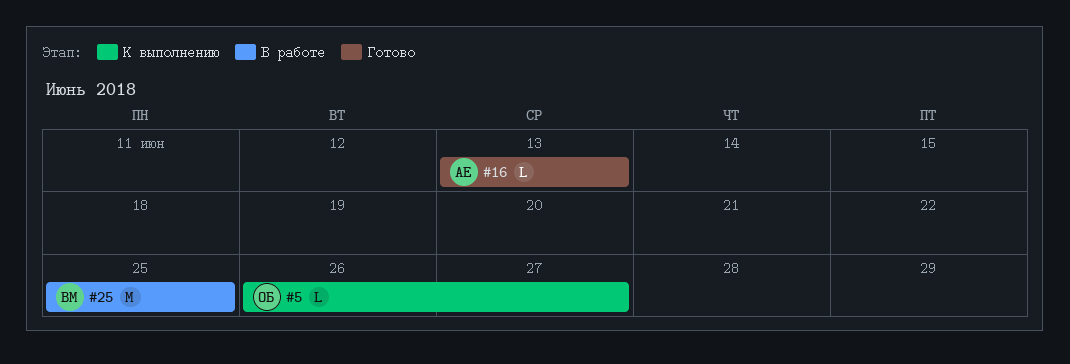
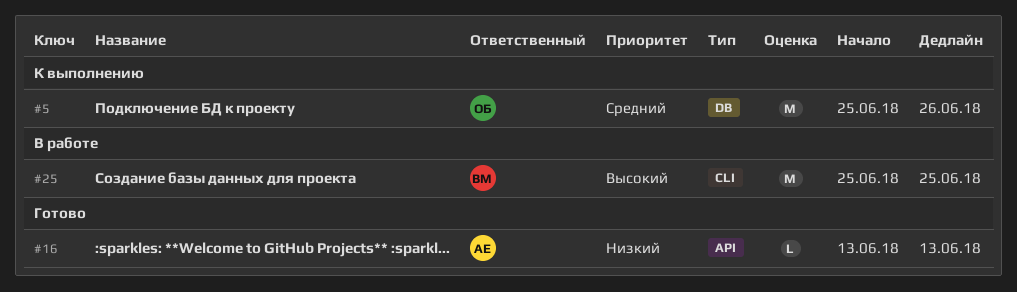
#5, estimate: L -> M
#5, start: Jun 26 -> Jun 25
#5, due: Jun 27 -> Jun 26

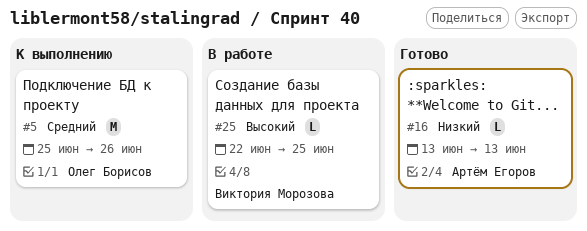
#25, estimate: M -> L
#25, start: Jun 25 -> Jun 22

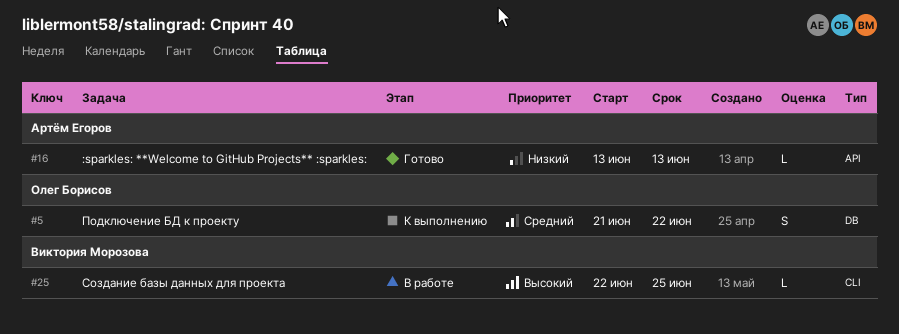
#5, estimate: M -> S
#5, start: Jun 25 -> Jun 21
#5, due: Jun 26 -> Jun 22

